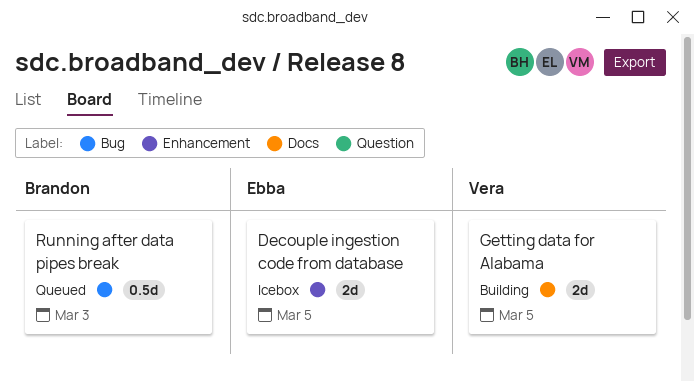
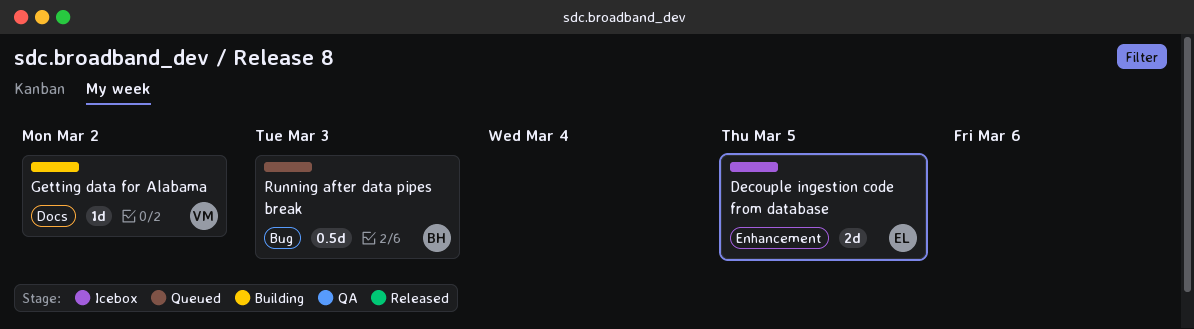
Getting data for Alabama, estimate: 2d -> 1d
Getting data for Alabama, due: Mar 5 -> Mar 2

